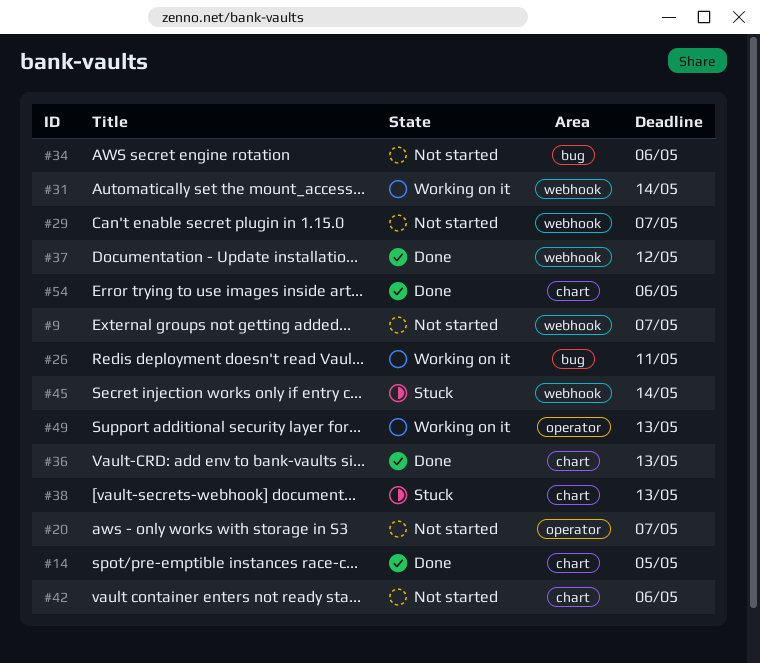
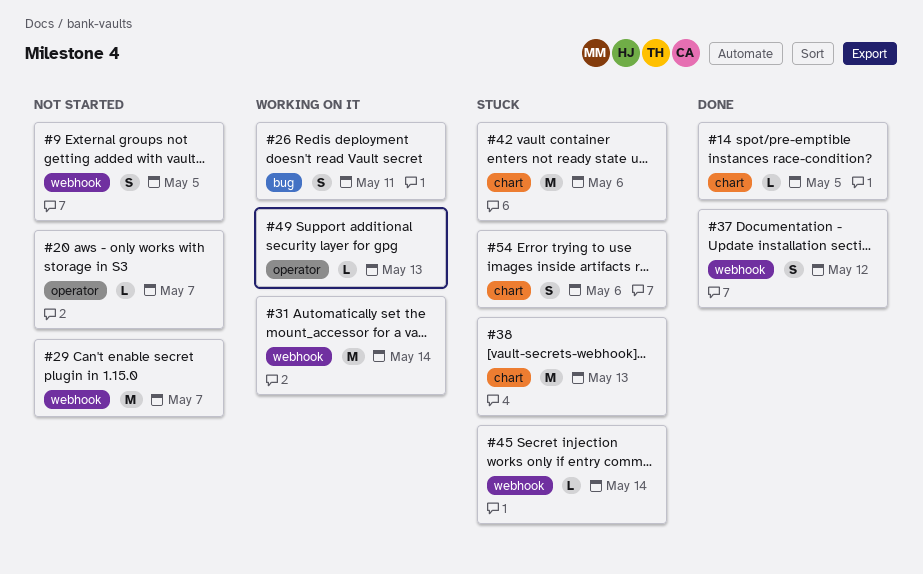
#9, due: May 7 -> May 5
#34: present -> none
#36: present -> none
#42, status: Not started -> Stuck
#54, status: Done -> Stuck

